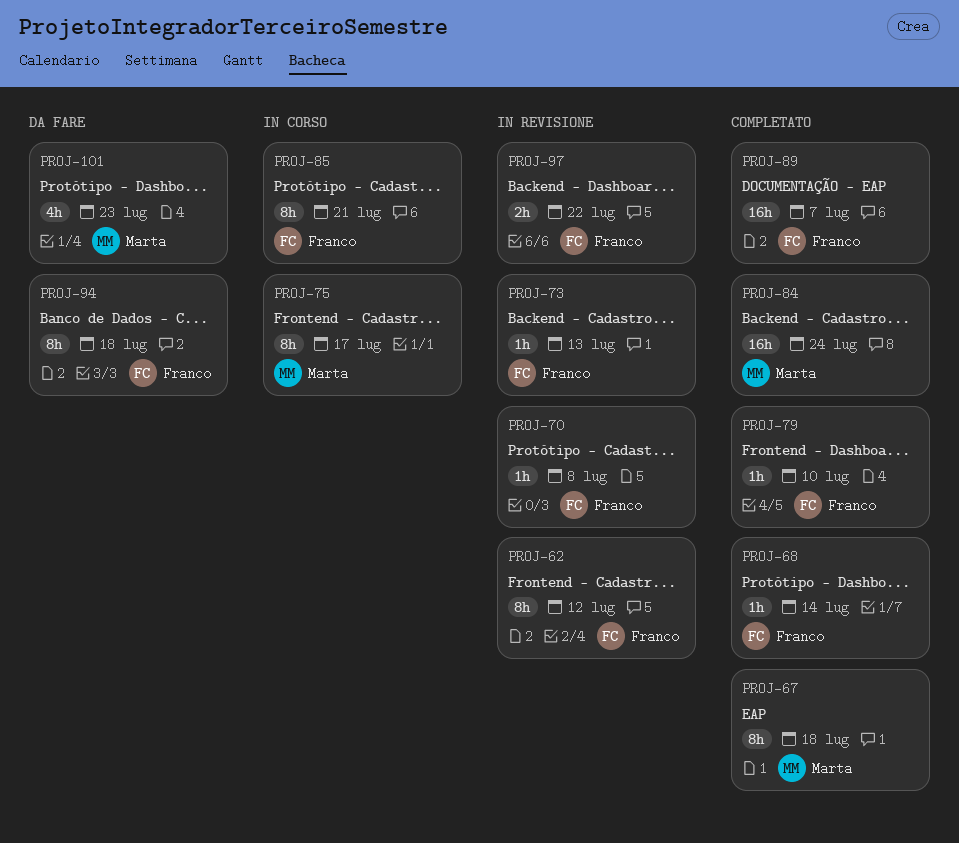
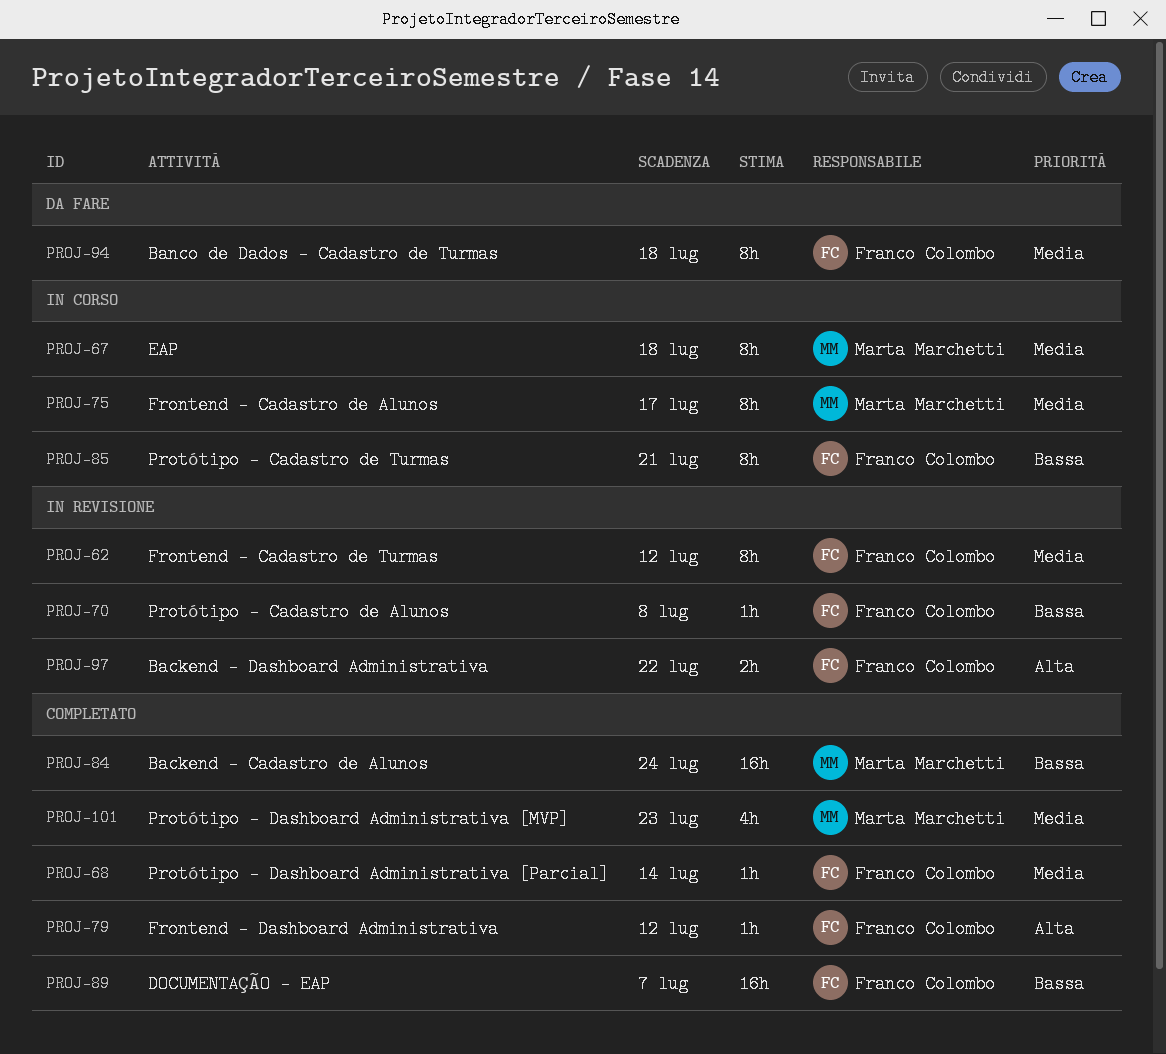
PROJ-67, status: Completato -> In corso
PROJ-73: present -> none
PROJ-79, due: Jul 10 -> Jul 12
PROJ-101, status: Da fare -> Completato

